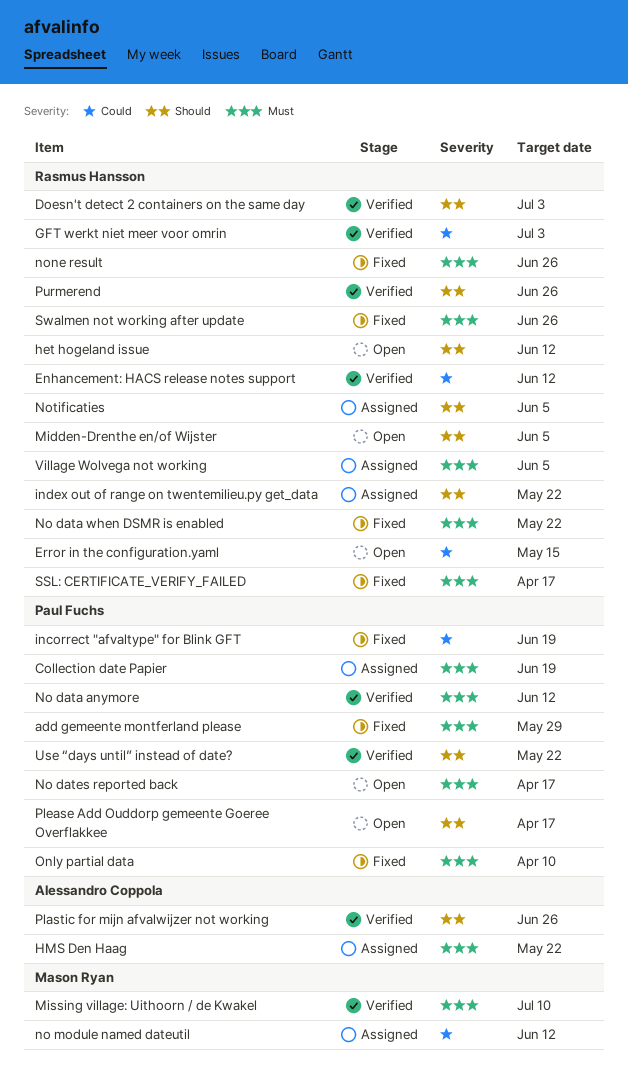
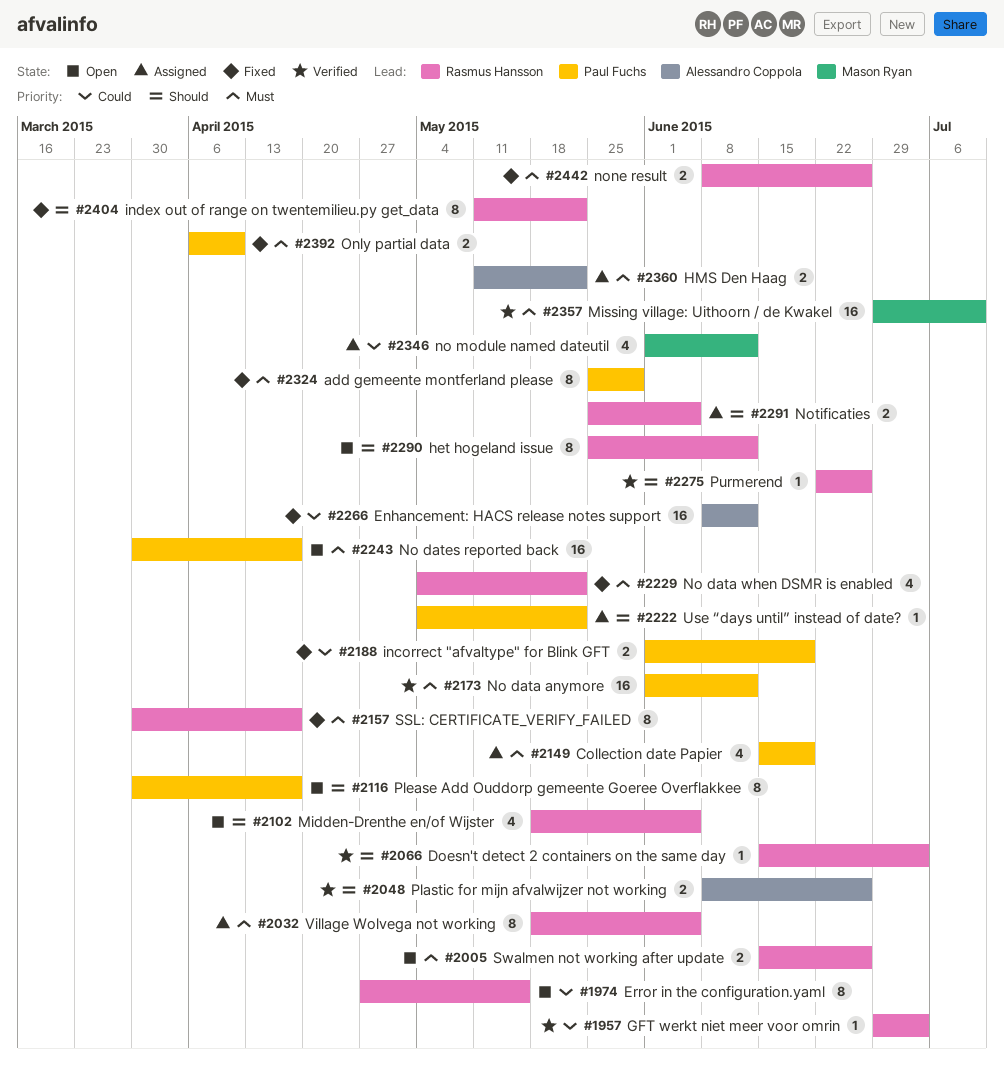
Enhancement: HACS release notes support, status: Verified -> Fixed
Enhancement: HACS release notes support, owner: Rasmus Hansson -> Alessandro Coppola
index out of range on twentemilieu.py get_data, status: Assigned -> Fixed
Swalmen not working after update, status: Fixed -> Open
Use “days until” instead of date?, status: Verified -> Assigned

